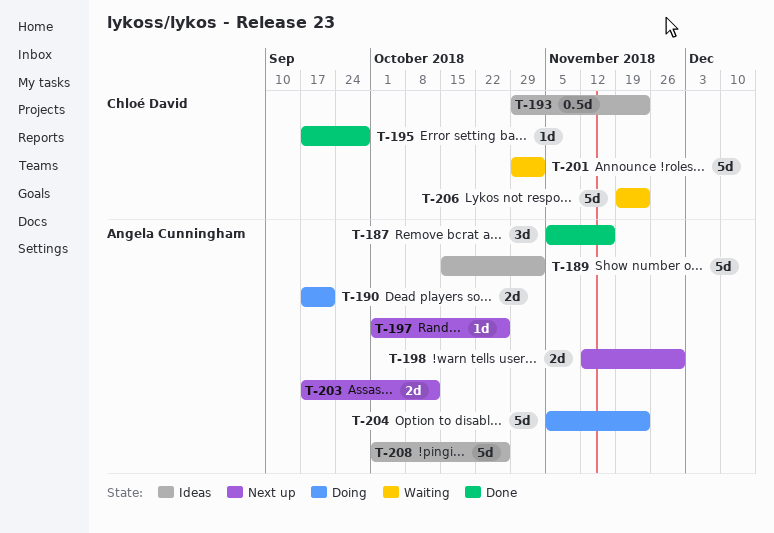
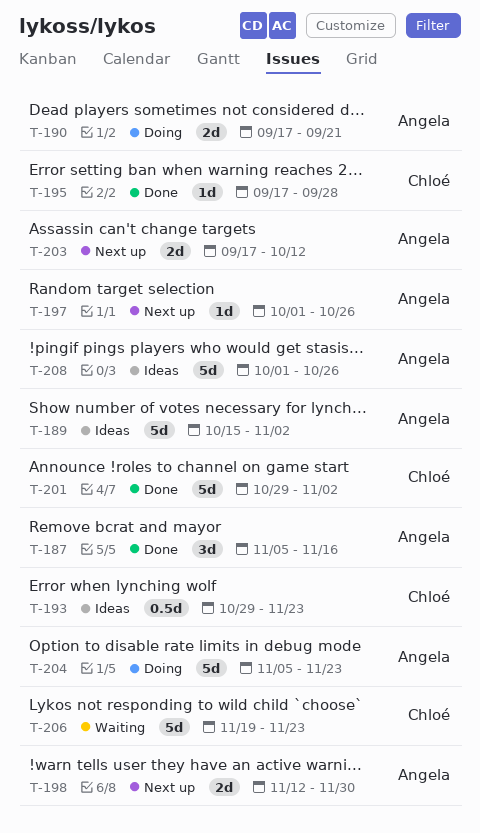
T-201, status: Waiting -> Done

